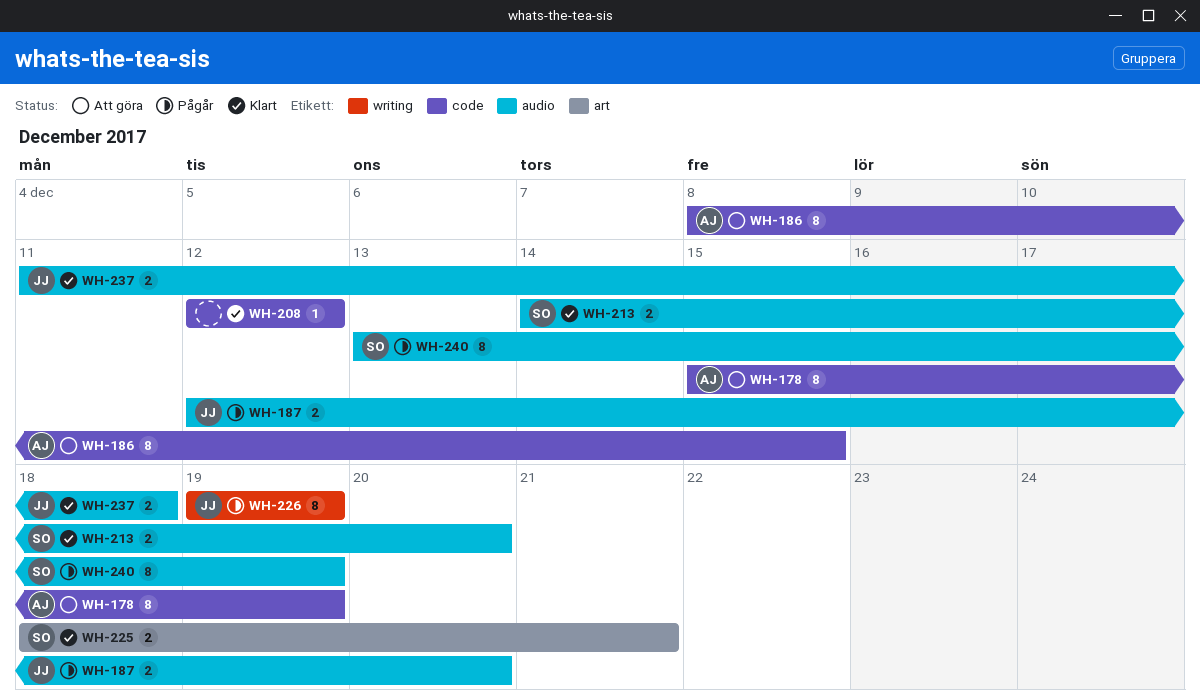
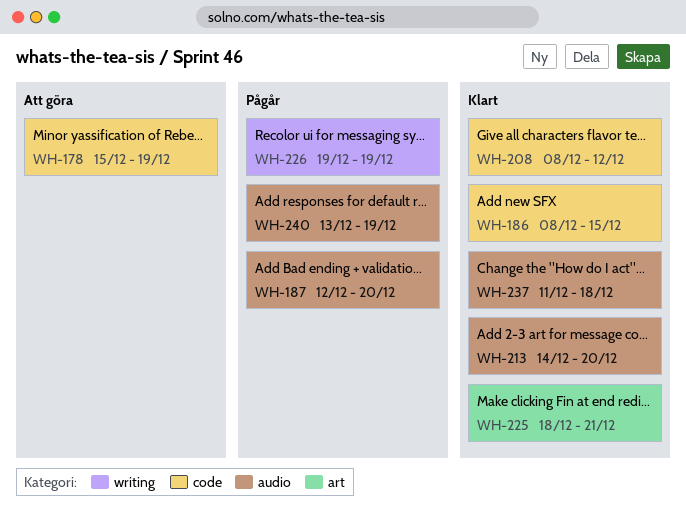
WH-186, status: Att göra -> Klart
WH-208, start: Dec 12 -> Dec 8

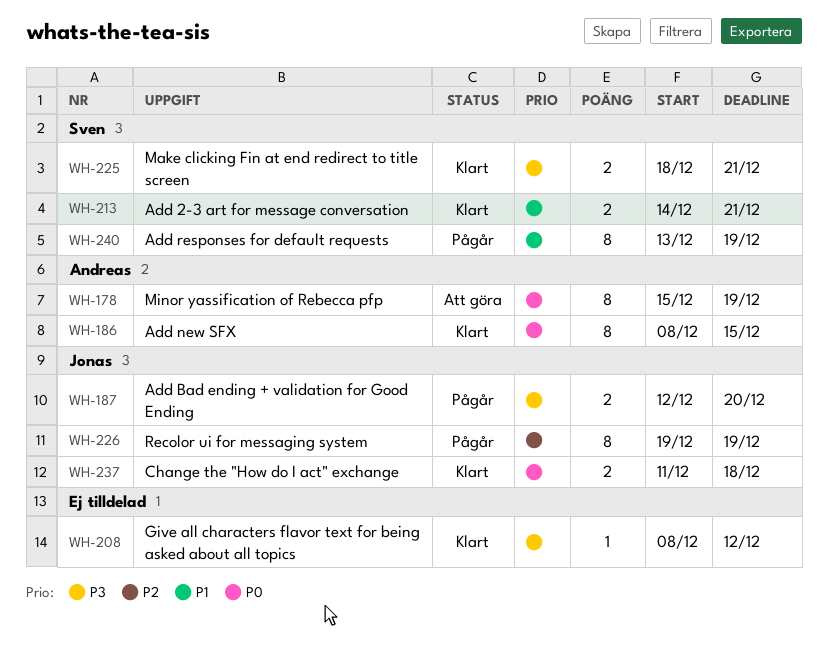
WH-213, due: Dec 20 -> Dec 21

